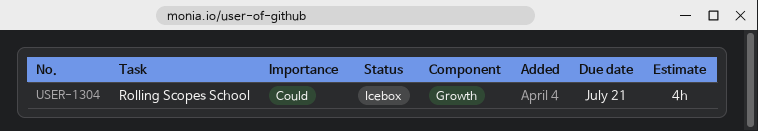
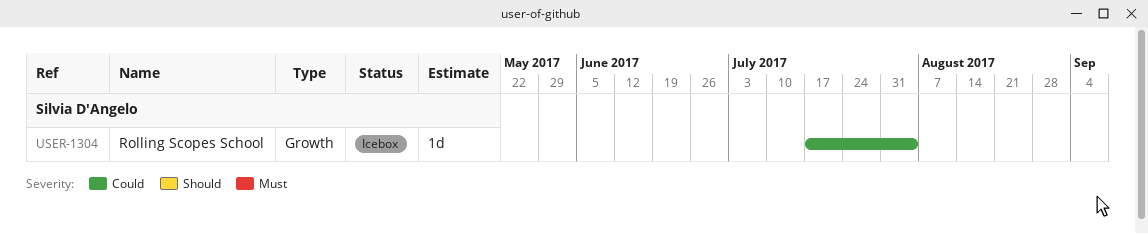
USER-1304, estimate: 4h -> 1d
USER-1304, due: Jul 21 -> Aug 4

